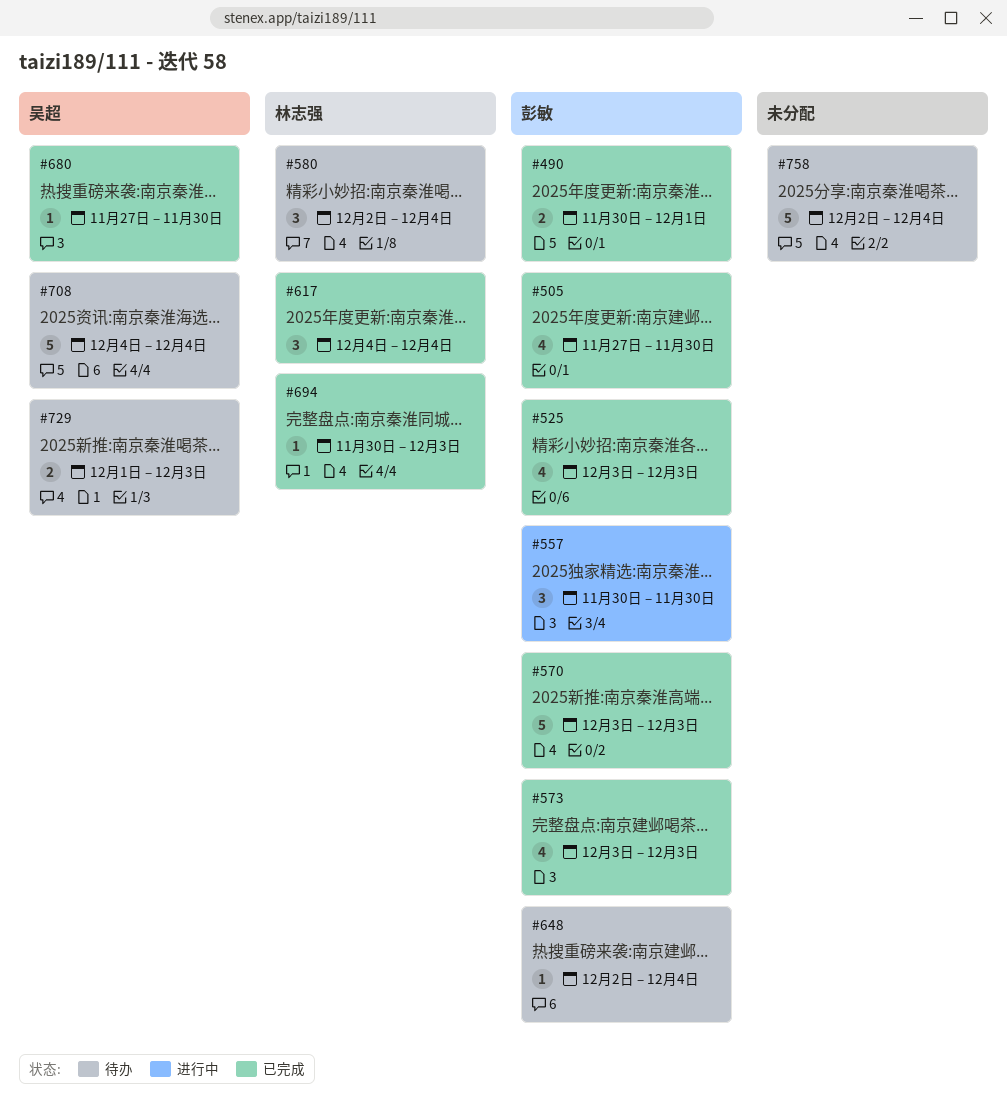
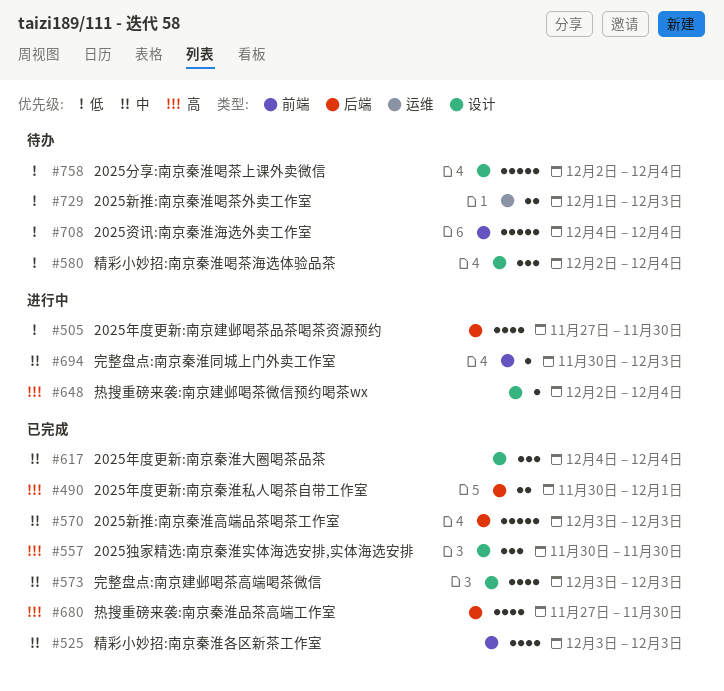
#505, status: 已完成 -> 进行中
#557, status: 进行中 -> 已完成
#648, status: 待办 -> 进行中
#680, estimate: 1 -> 4
#694, status: 已完成 -> 进行中

